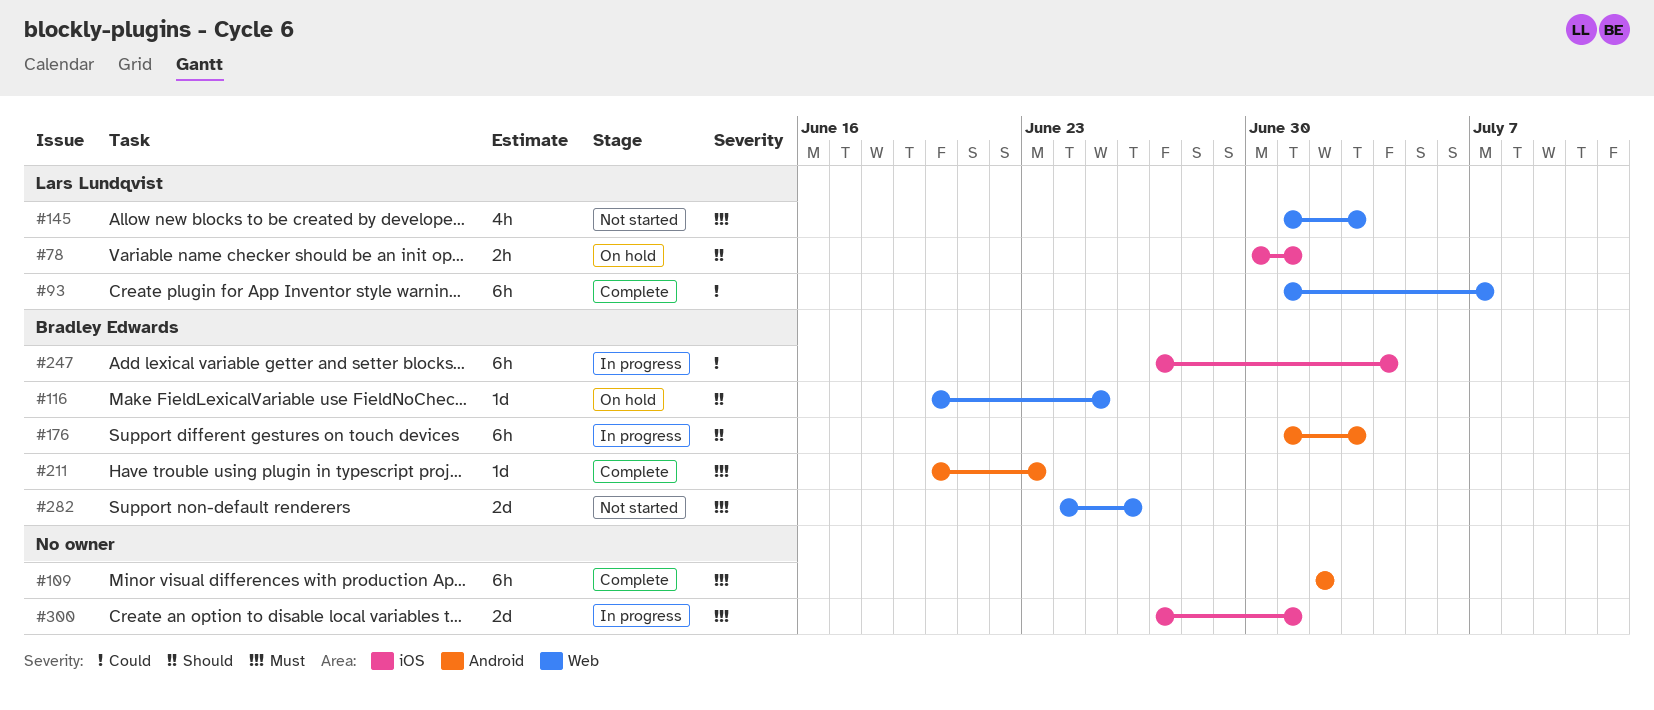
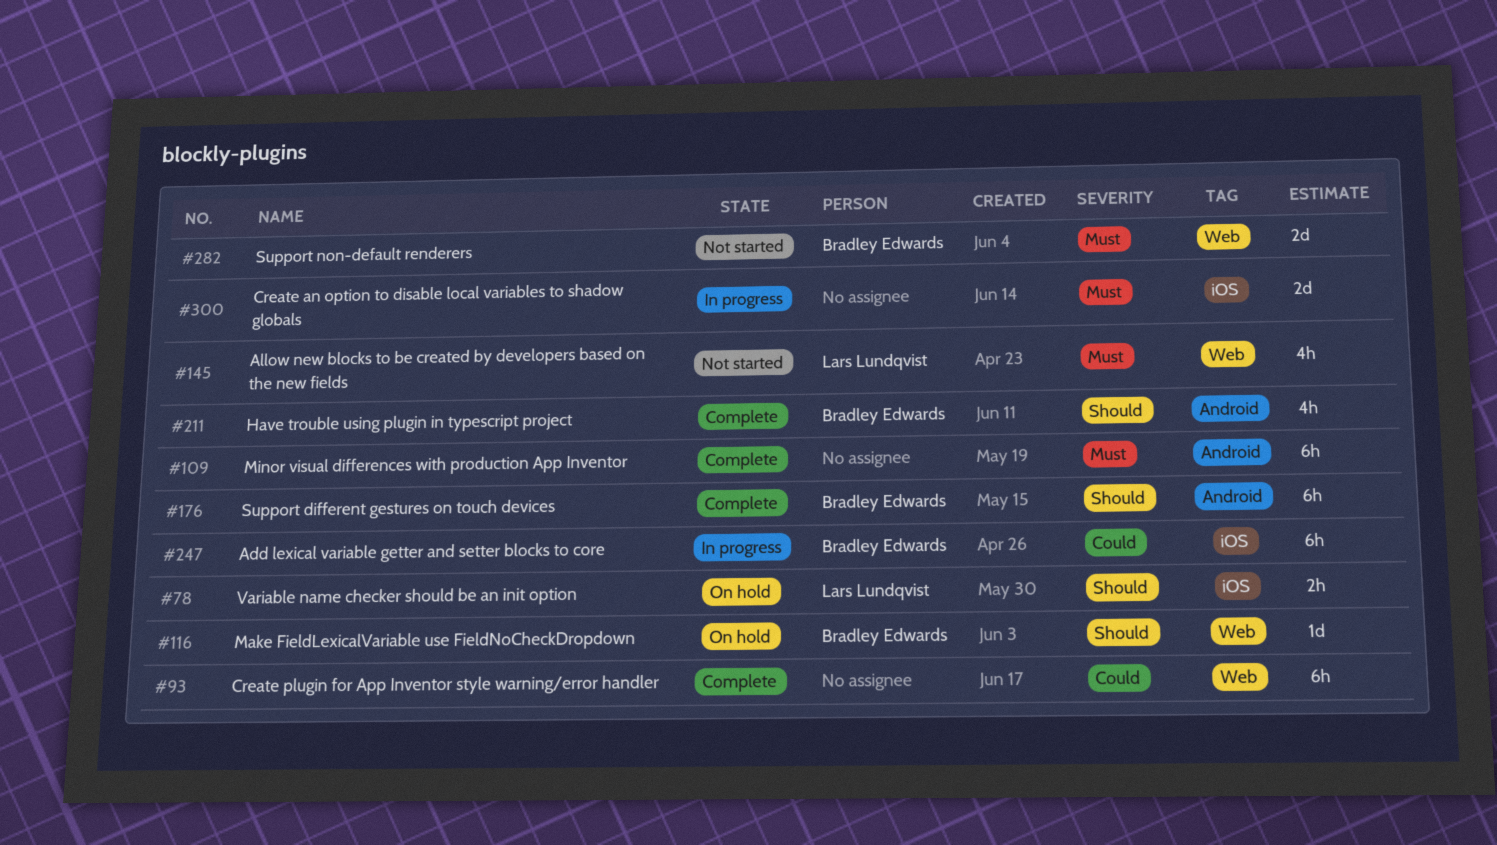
#93, owner: Lars Lundqvist -> none
#176, status: In progress -> Complete
#211, priority: Must -> Should
#211, estimate: 1d -> 4h

